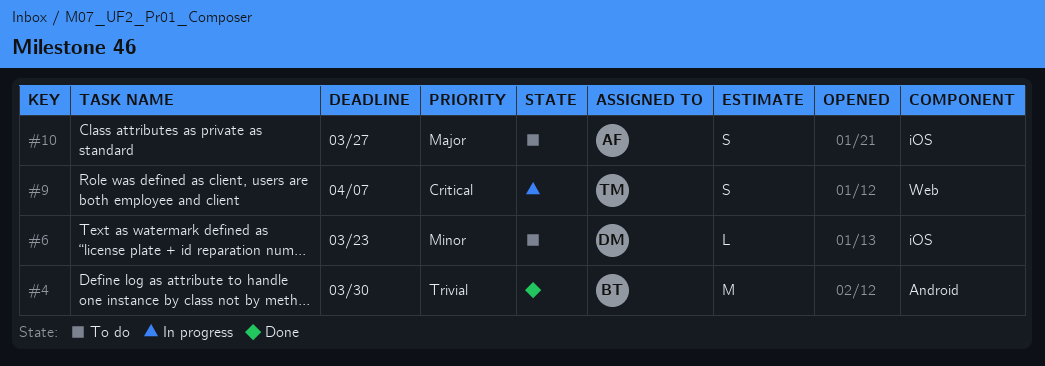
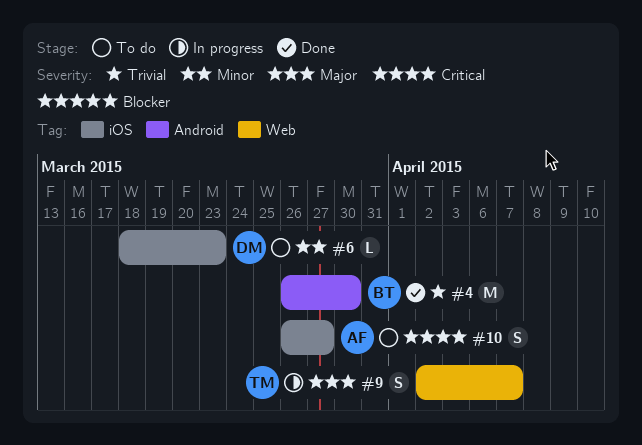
#9, priority: Critical -> Major
#10, priority: Major -> Critical

